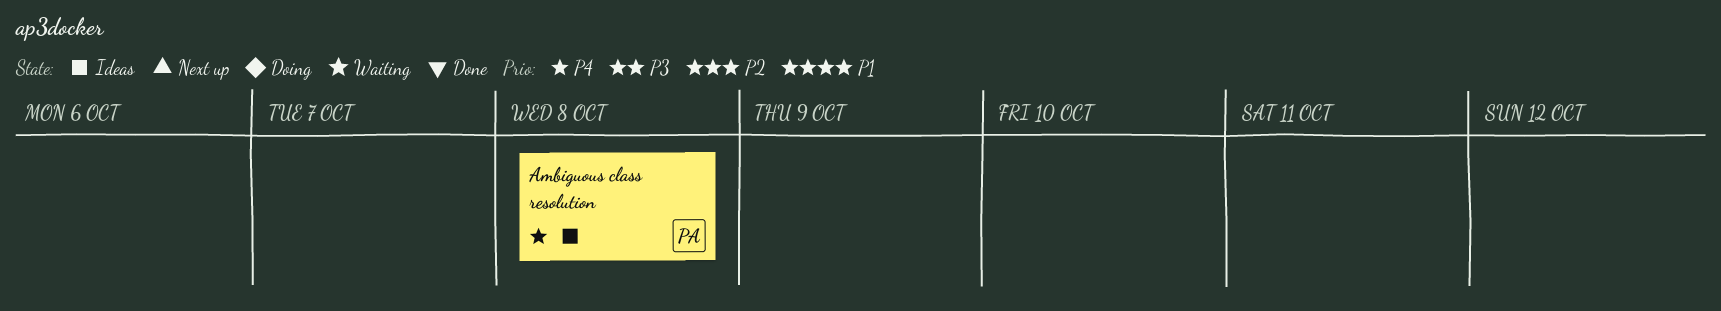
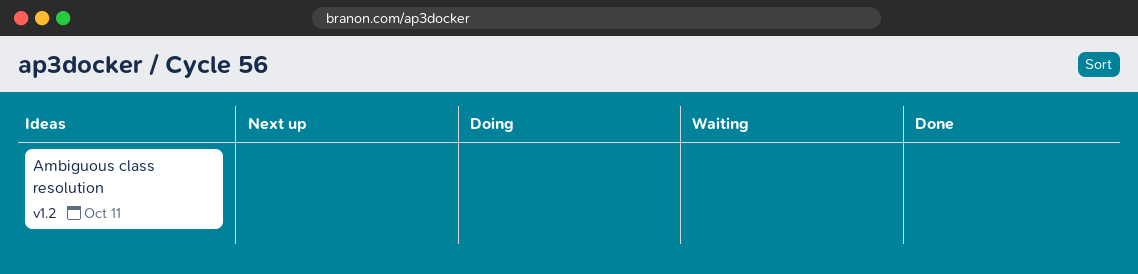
Ambiguous class resolution, due: Oct 8 -> Oct 11

